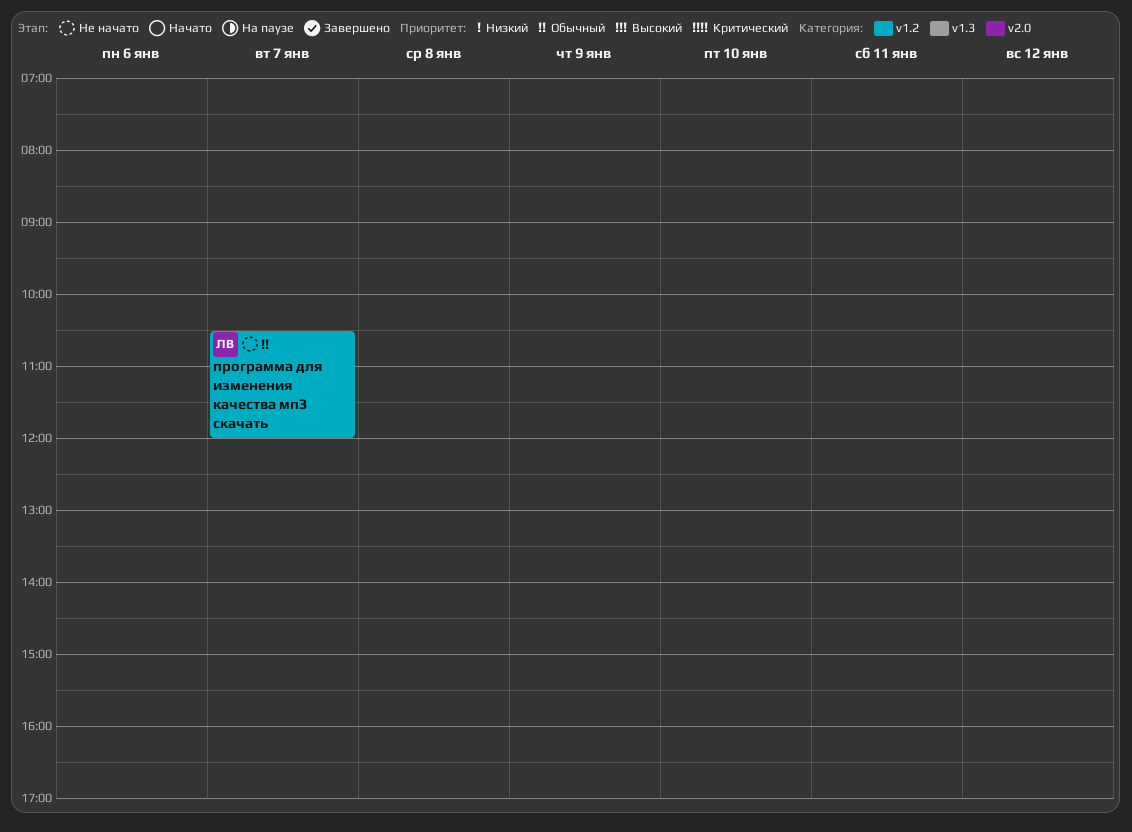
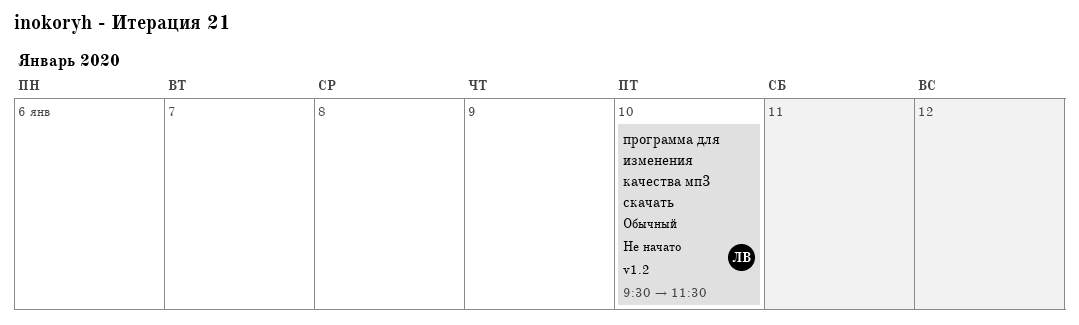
программа для изменения качества мп3 скачать, day: Jan 7 -> Jan 10
программа для изменения качества мп3 скачать, begins: 10:30 -> 09:30
программа для изменения качества мп3 скачать, ends: 12:00 -> 11:30

